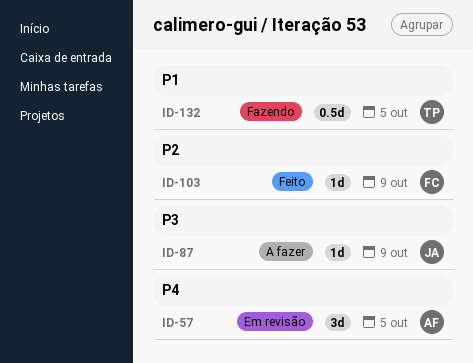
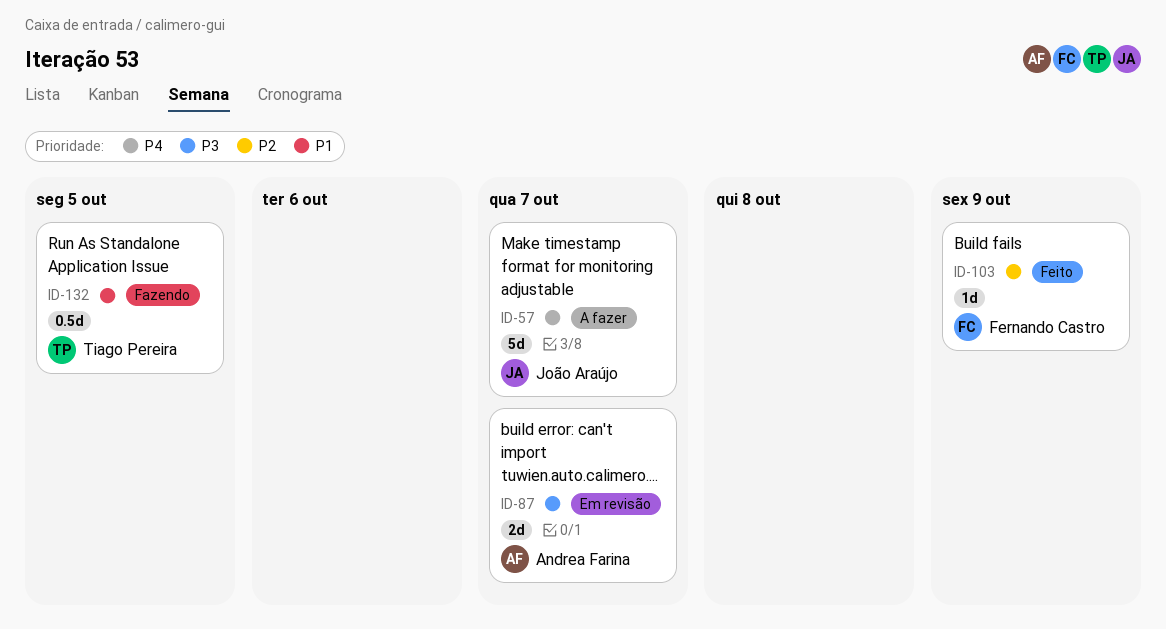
ID-57, status: Em revisão -> A fazer
ID-57, owner: Andrea Farina -> João Araújo
ID-57, estimate: 3d -> 5d
ID-57, due: Oct 5 -> Oct 7
ID-87, status: A fazer -> Em revisão
ID-87, owner: João Araújo -> Andrea Farina
ID-87, estimate: 1d -> 2d
ID-87, due: Oct 9 -> Oct 7

